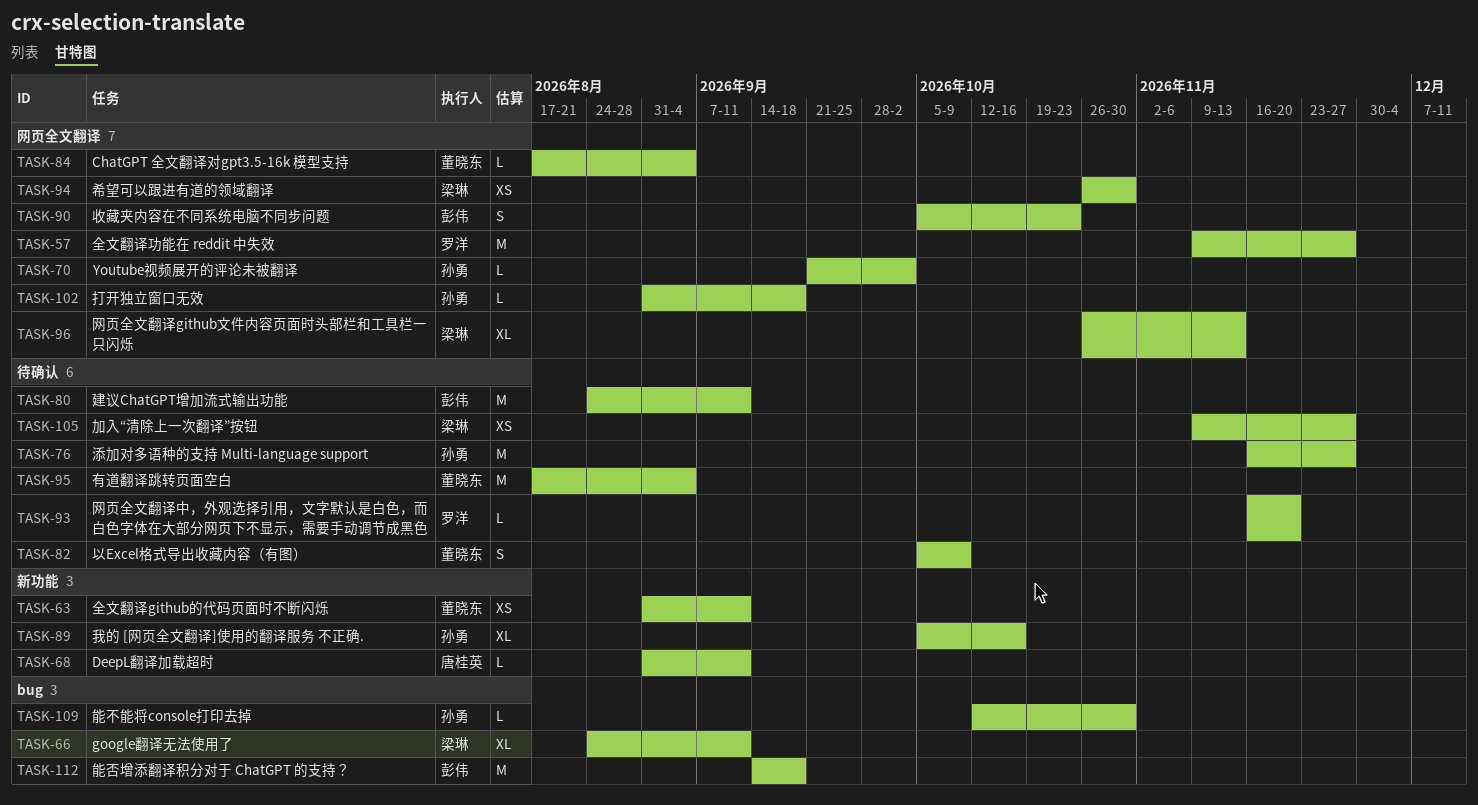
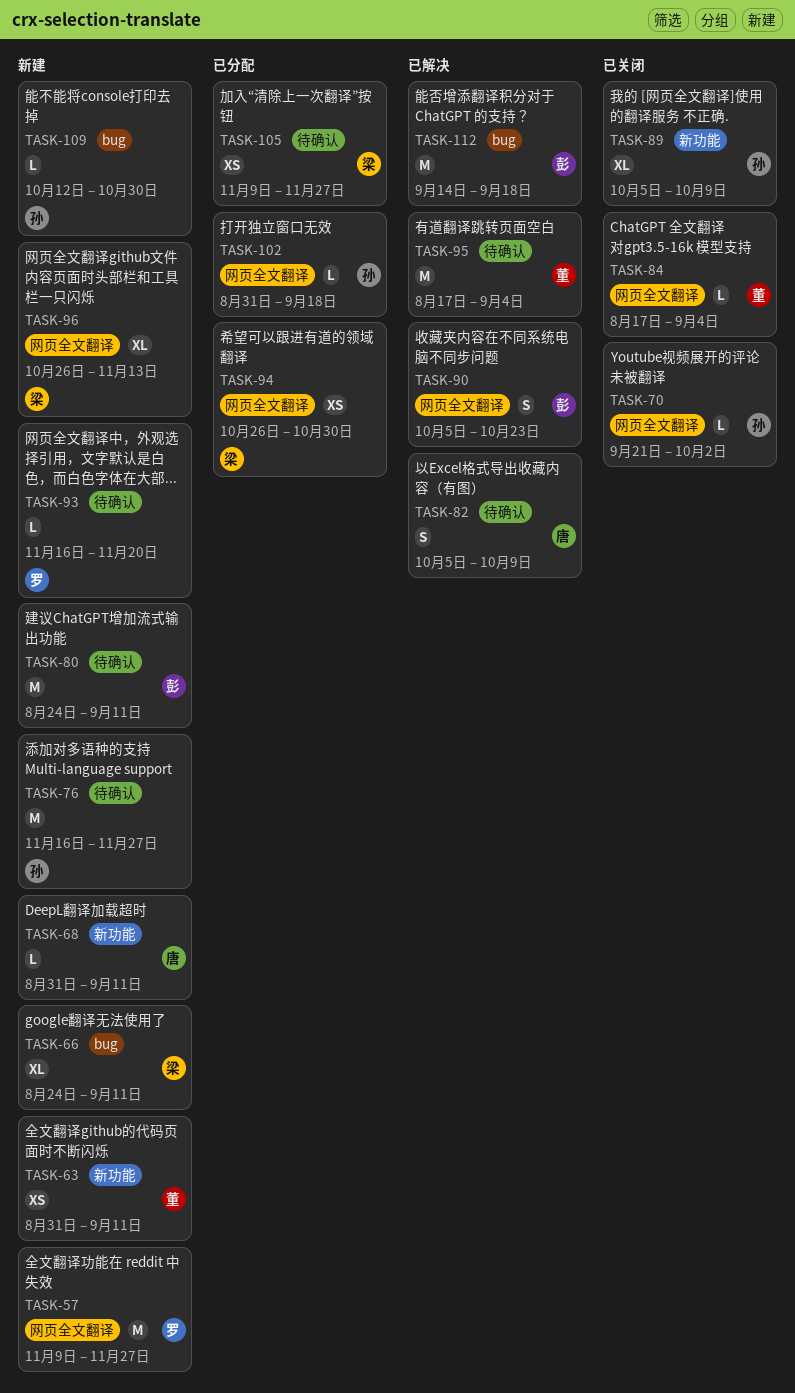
TASK-82, owner: 董晓东 -> 唐桂英
TASK-89, due: Oct 16 -> Oct 9

